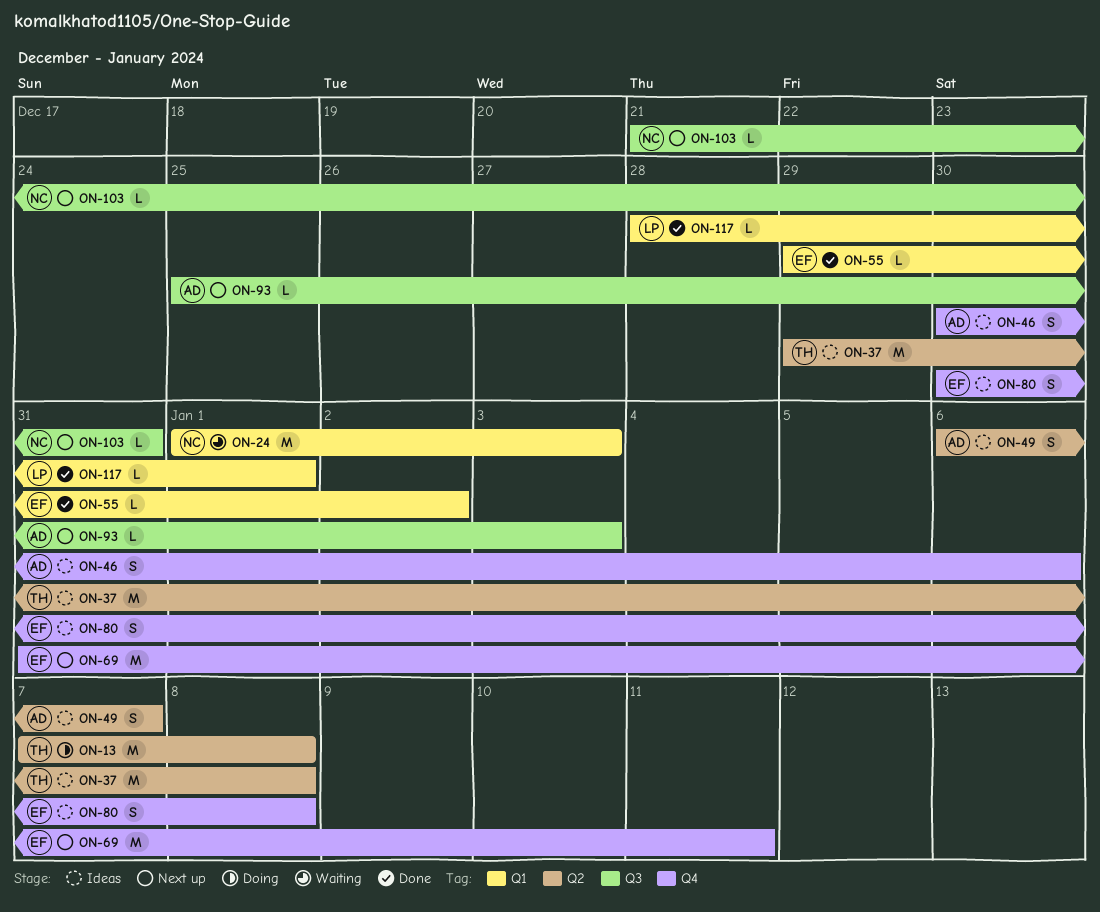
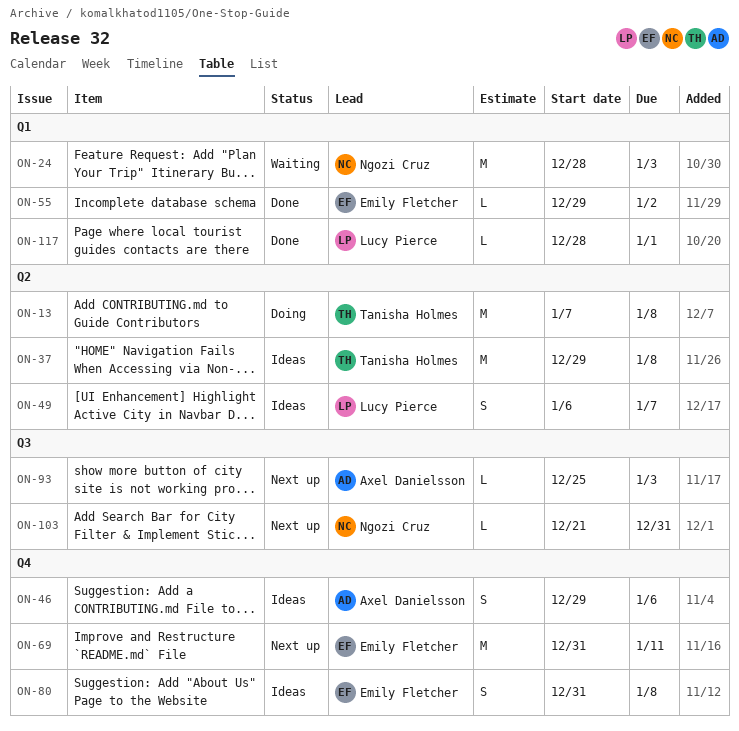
ON-24, start: Jan 1 -> Dec 28
ON-46, start: Dec 30 -> Dec 29
ON-49, owner: Axel Danielsson -> Lucy Pierce
ON-80, start: Dec 30 -> Dec 31

